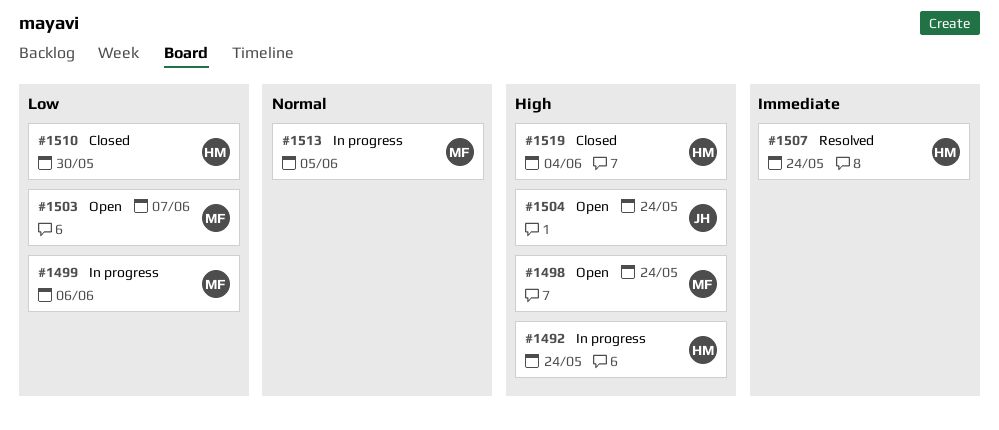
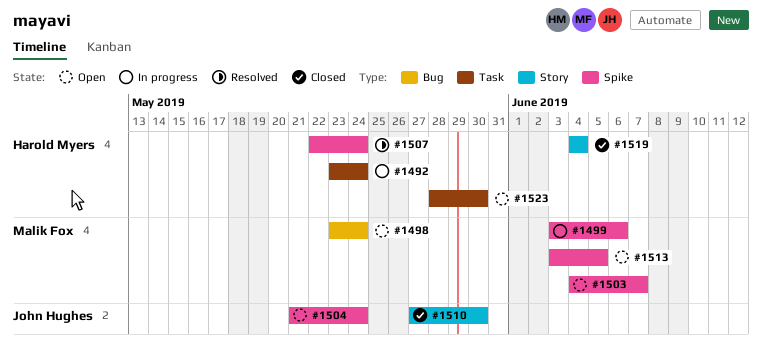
#1510, owner: Harold Myers -> John Hughes
#1513, status: In progress -> Open
#1523: none -> present

